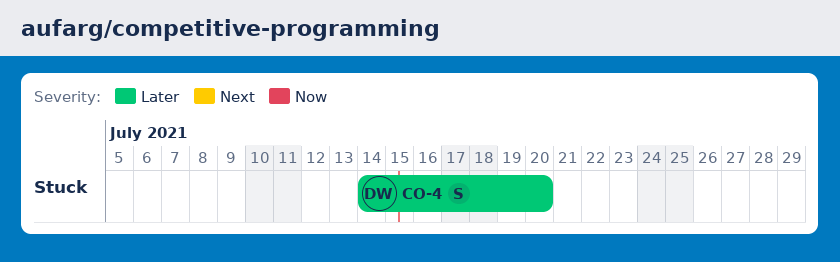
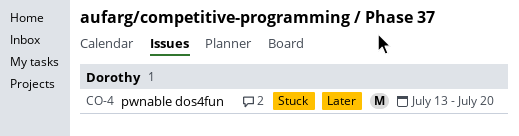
CO-4, estimate: S -> M
CO-4, start: Jul 14 -> Jul 13

